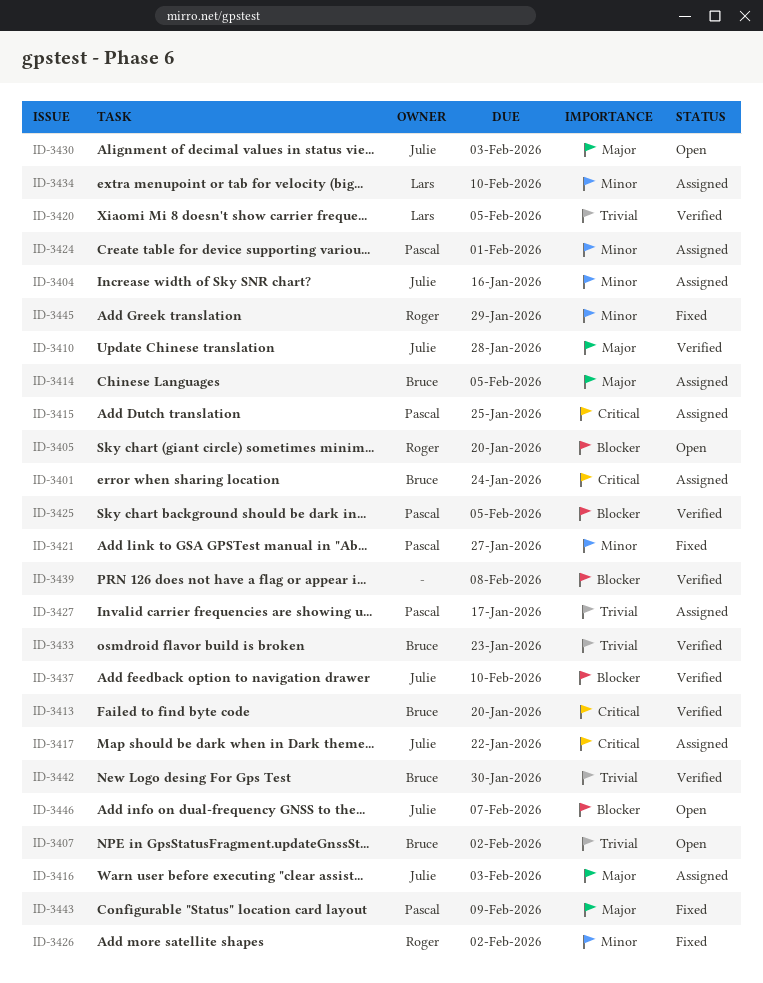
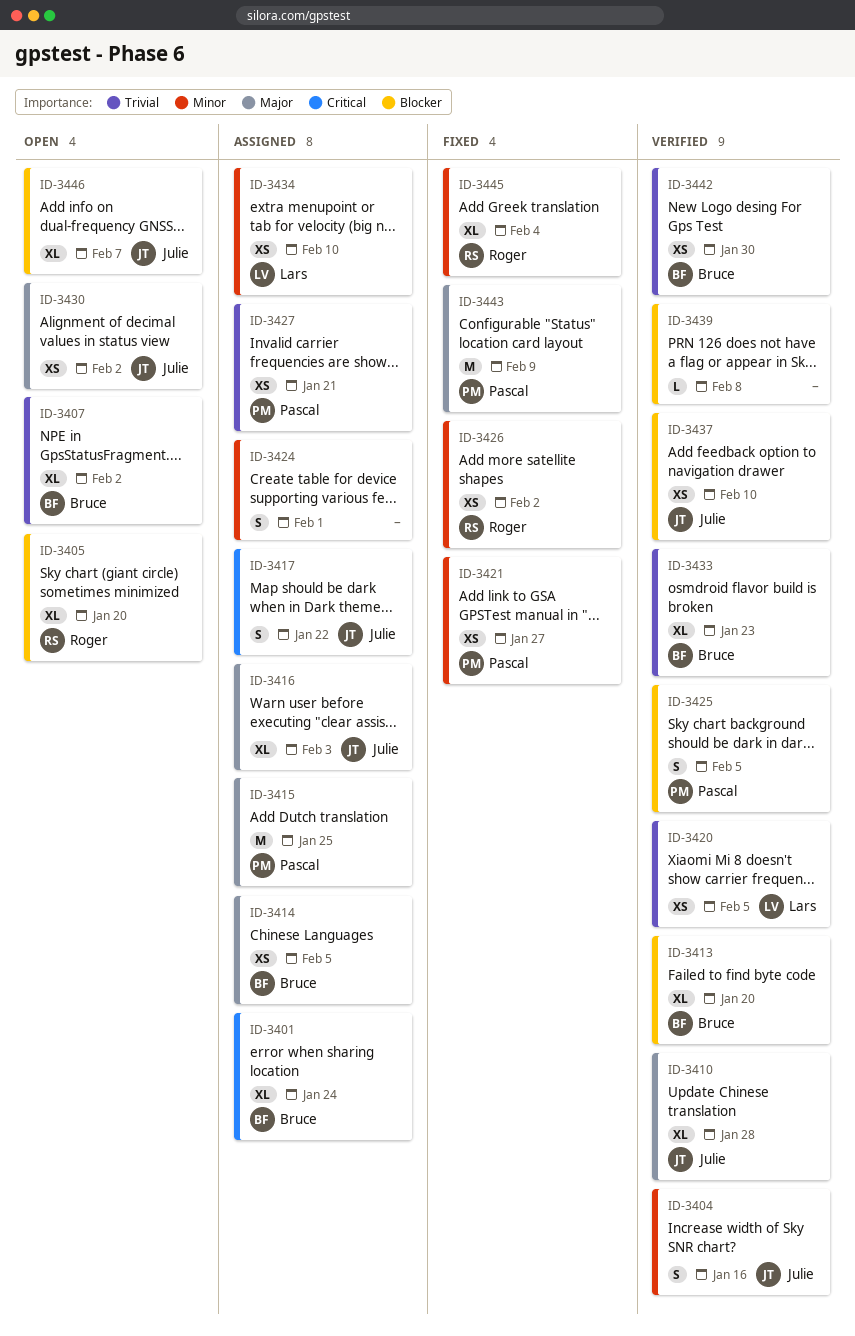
ID-3404, status: Assigned -> Verified
ID-3413, priority: Critical -> Blocker
ID-3415, priority: Critical -> Major
ID-3424, owner: Pascal -> none
ID-3427, due: Jan 17 -> Jan 21
ID-3430, due: Feb 3 -> Feb 2
ID-3445, due: Jan 29 -> Feb 4

